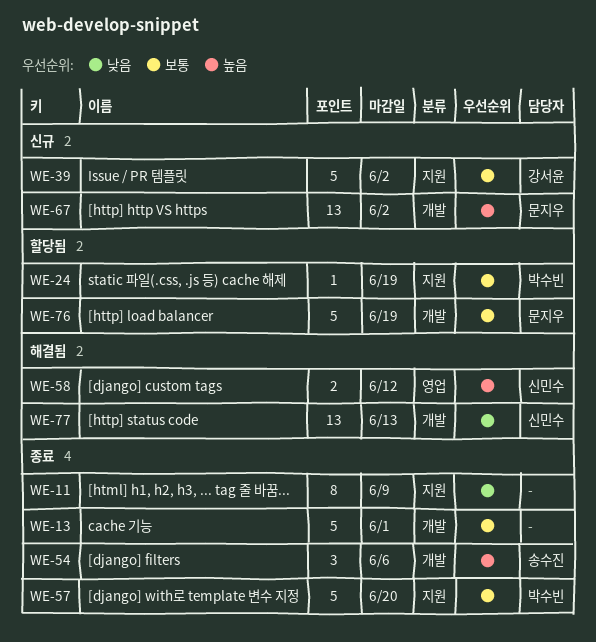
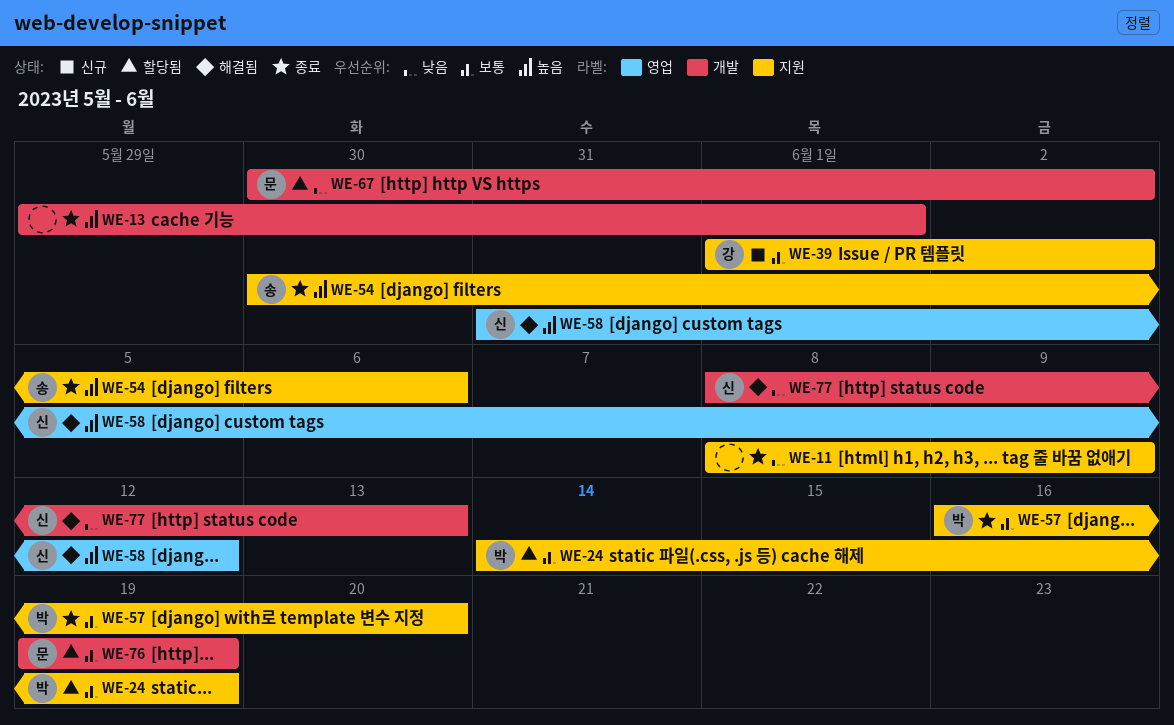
WE-13, priority: 보통 -> 높음
WE-54, label: 개발 -> 지원
WE-67, status: 신규 -> 할당됨
WE-67, priority: 높음 -> 낮음

